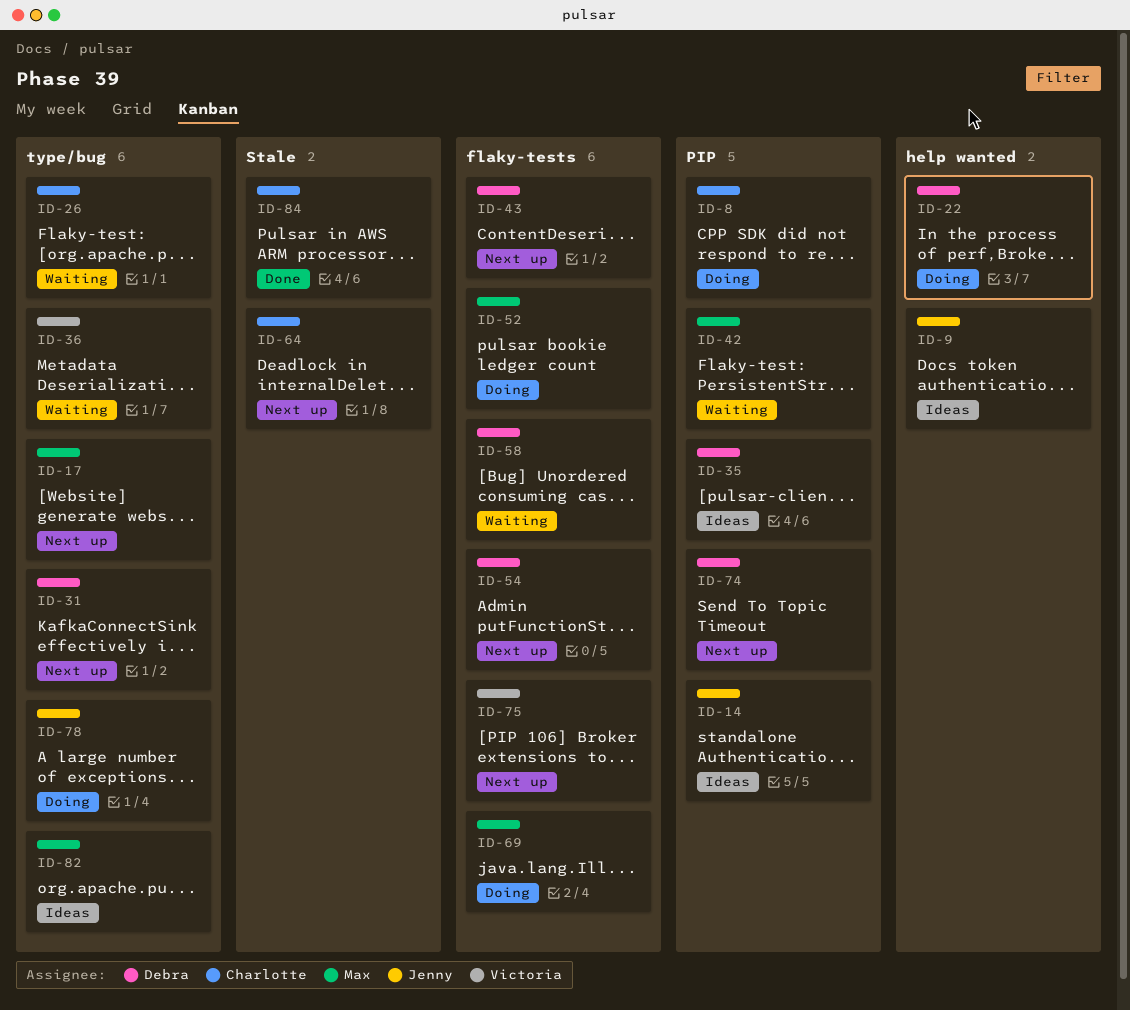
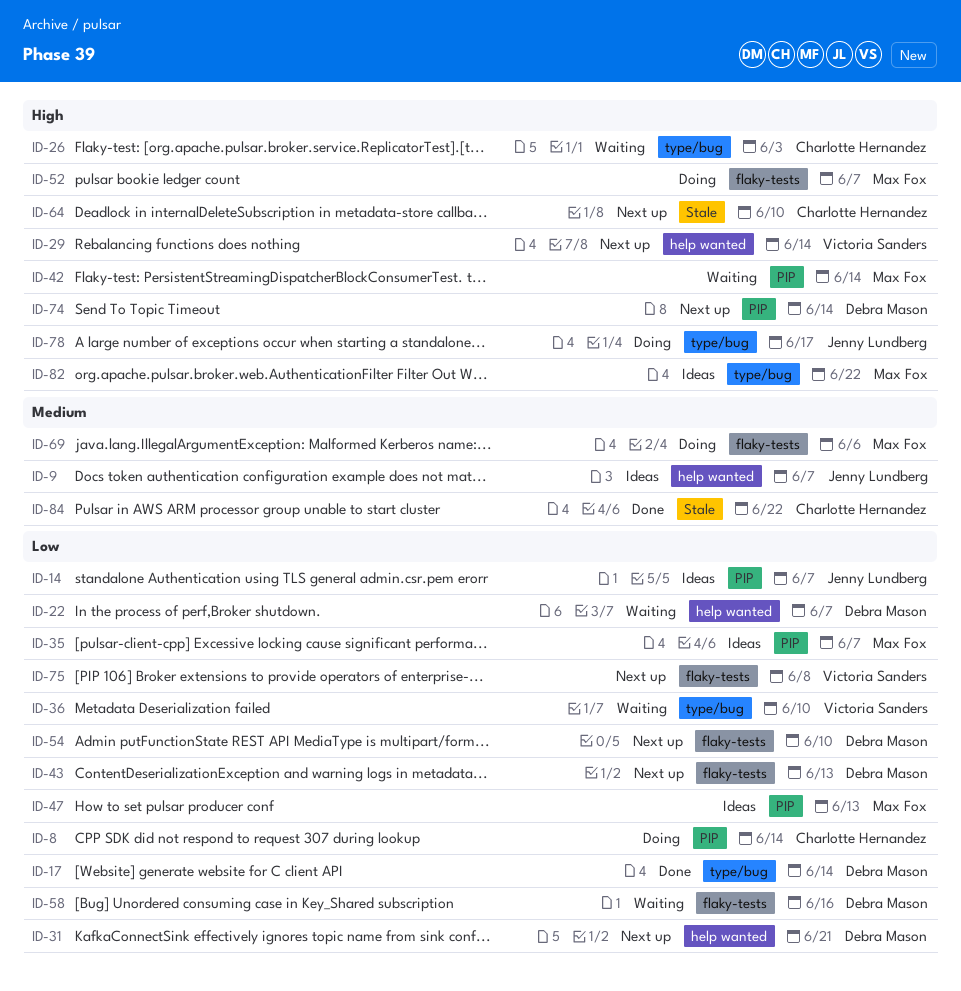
ID-17, status: Next up -> Done
ID-17, owner: Max Fox -> Debra Mason
ID-22, status: Doing -> Waiting
ID-29: none -> present
ID-31, label: type/bug -> help wanted
ID-35, owner: Debra Mason -> Max Fox
ID-47: none -> present

